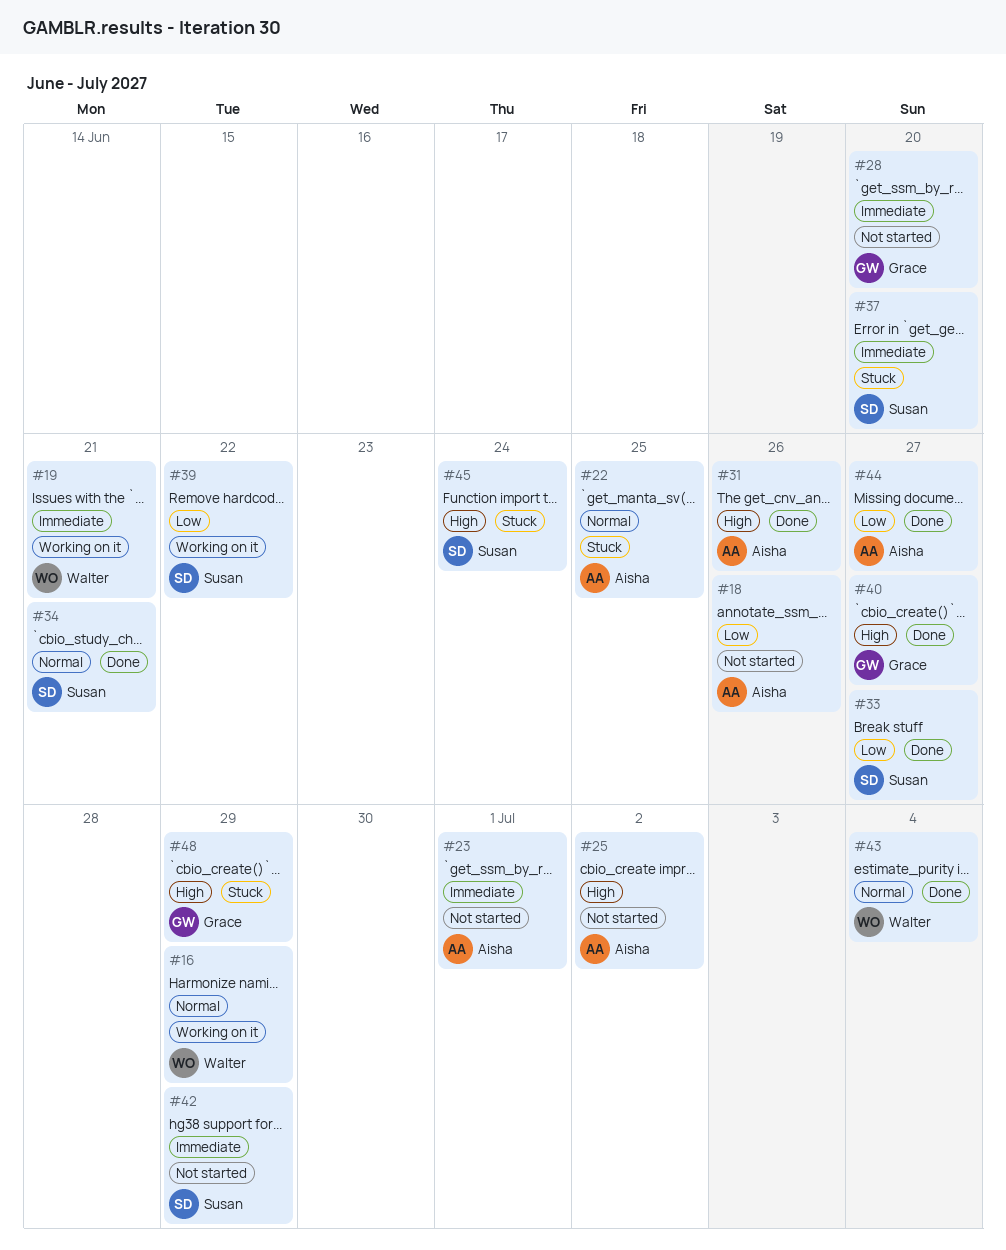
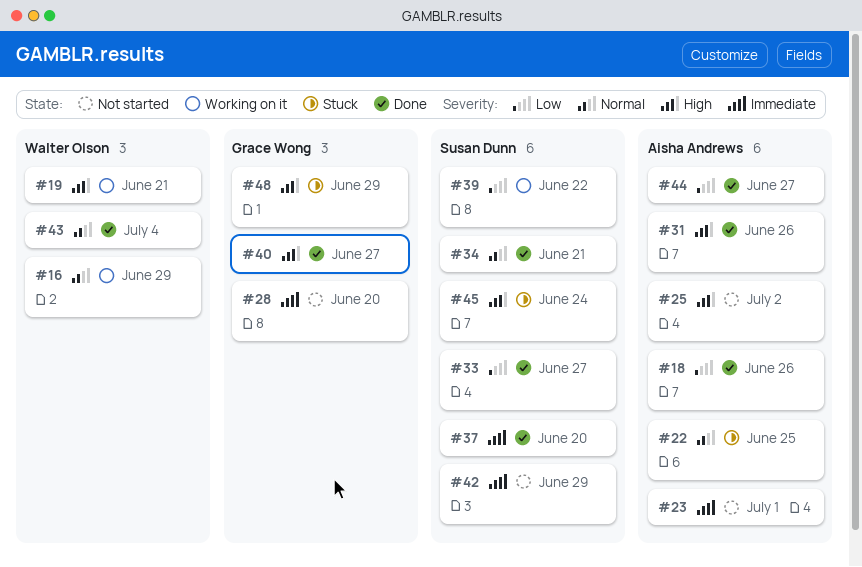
#18, status: Not started -> Done
#19, priority: Immediate -> High
#37, status: Stuck -> Done

